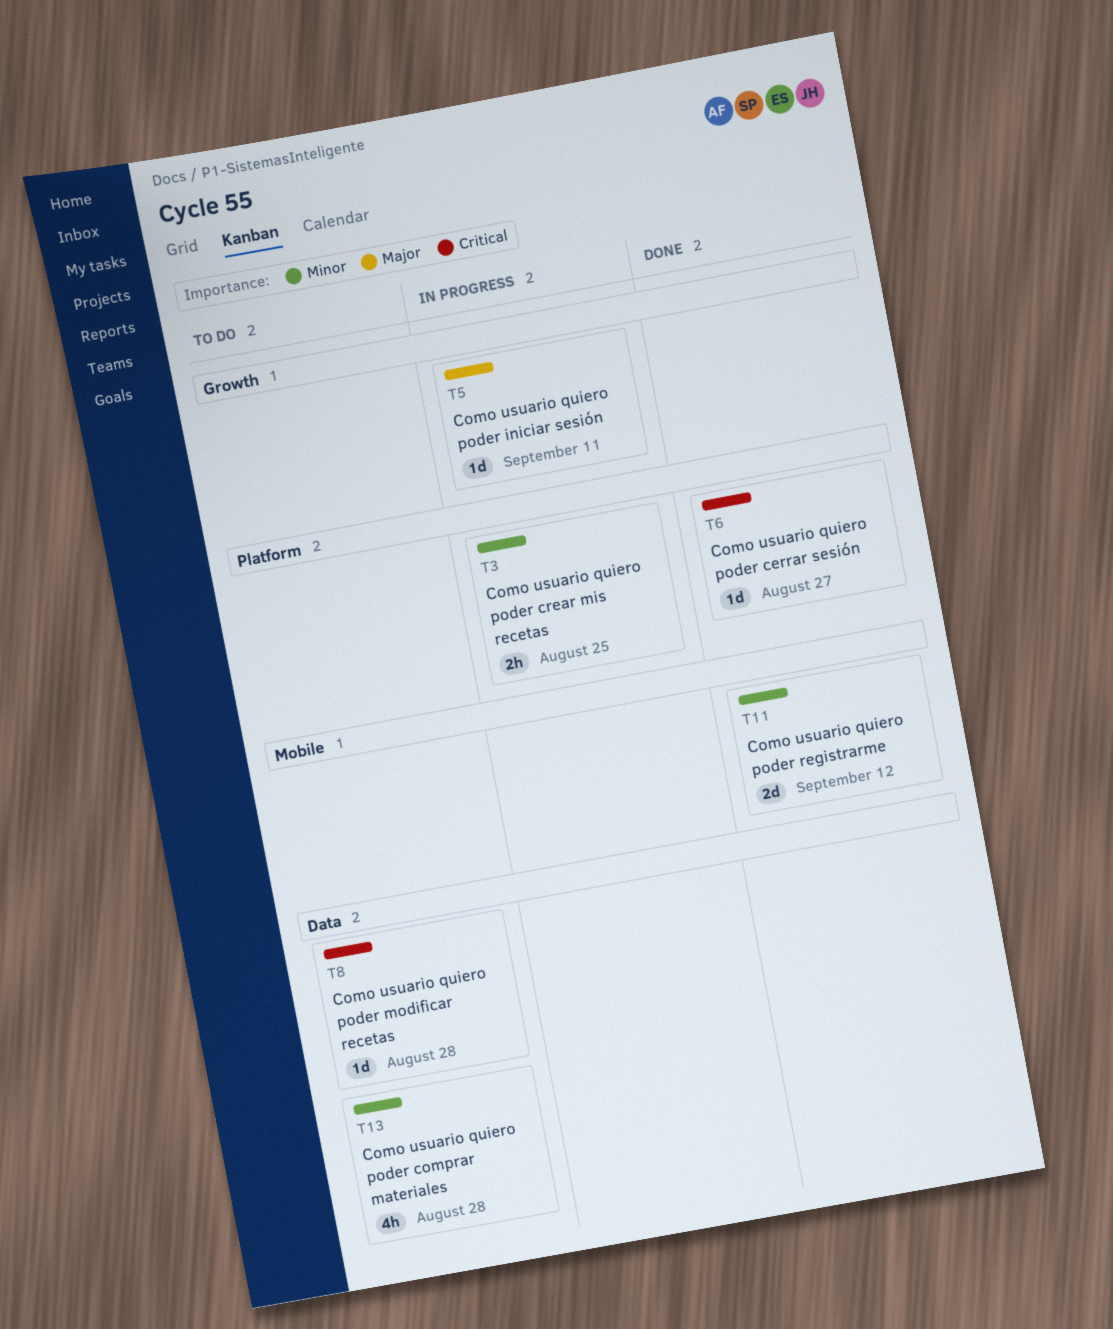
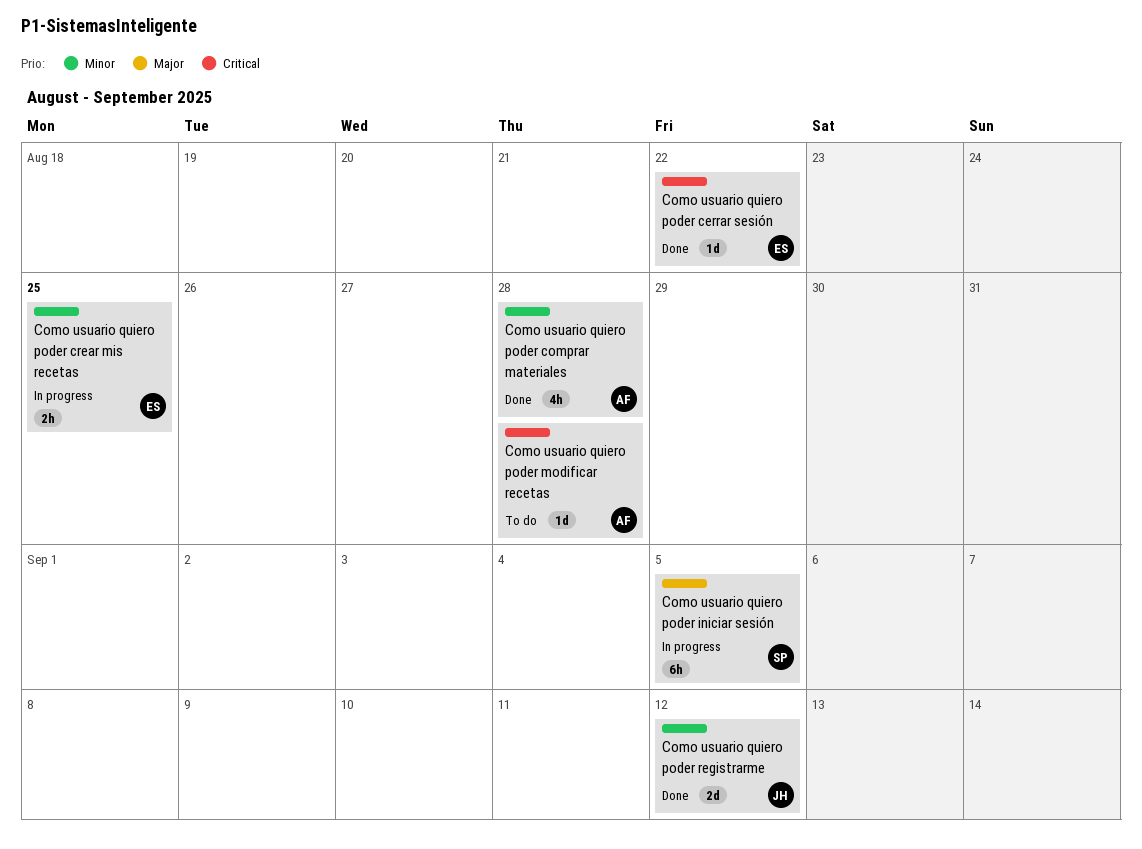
Como usuario quiero poder cerrar sesión, due: Aug 27 -> Aug 22
Como usuario quiero poder comprar materiales, status: To do -> Done
Como usuario quiero poder iniciar sesión, estimate: 1d -> 6h
Como usuario quiero poder iniciar sesión, due: Sep 11 -> Sep 5

